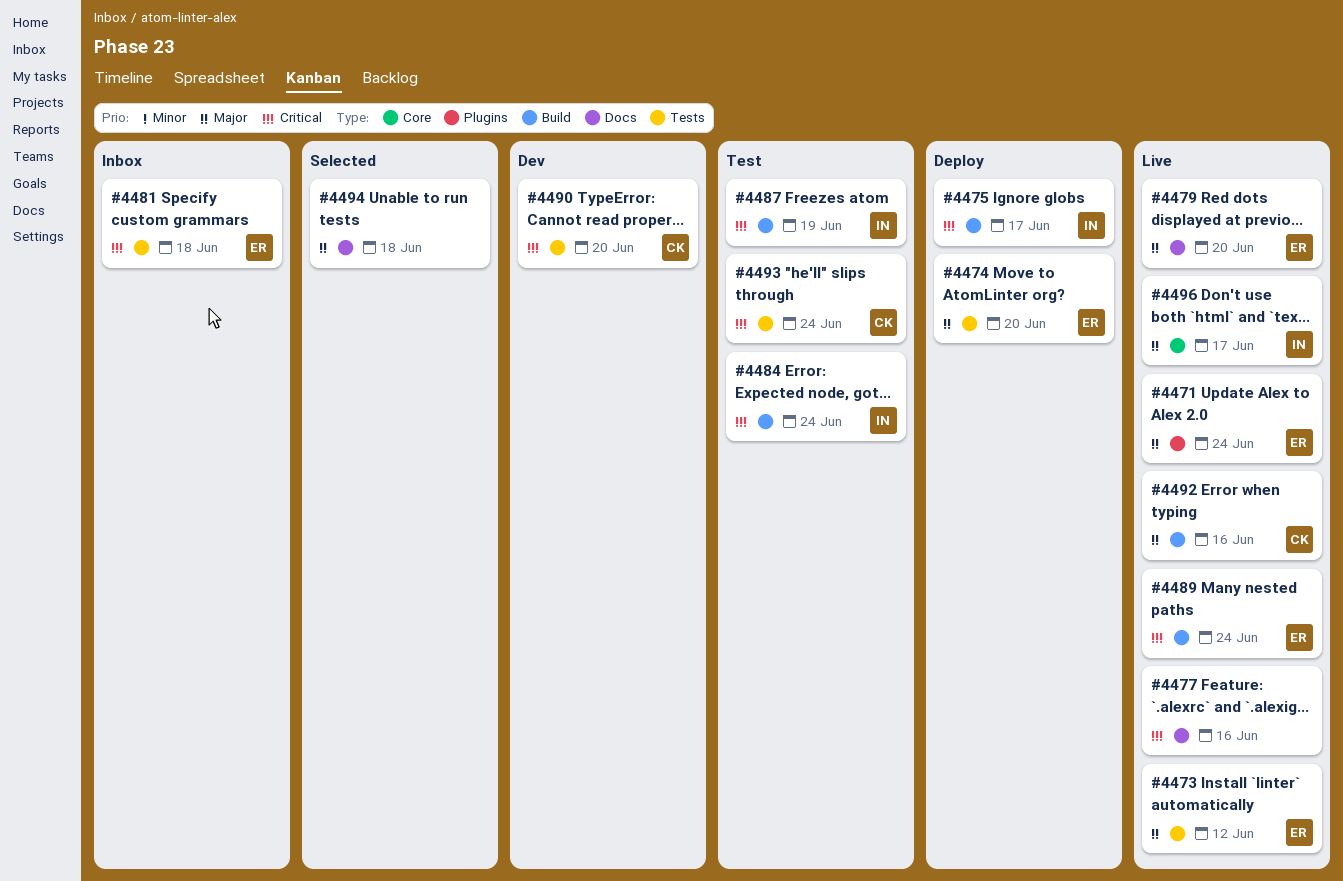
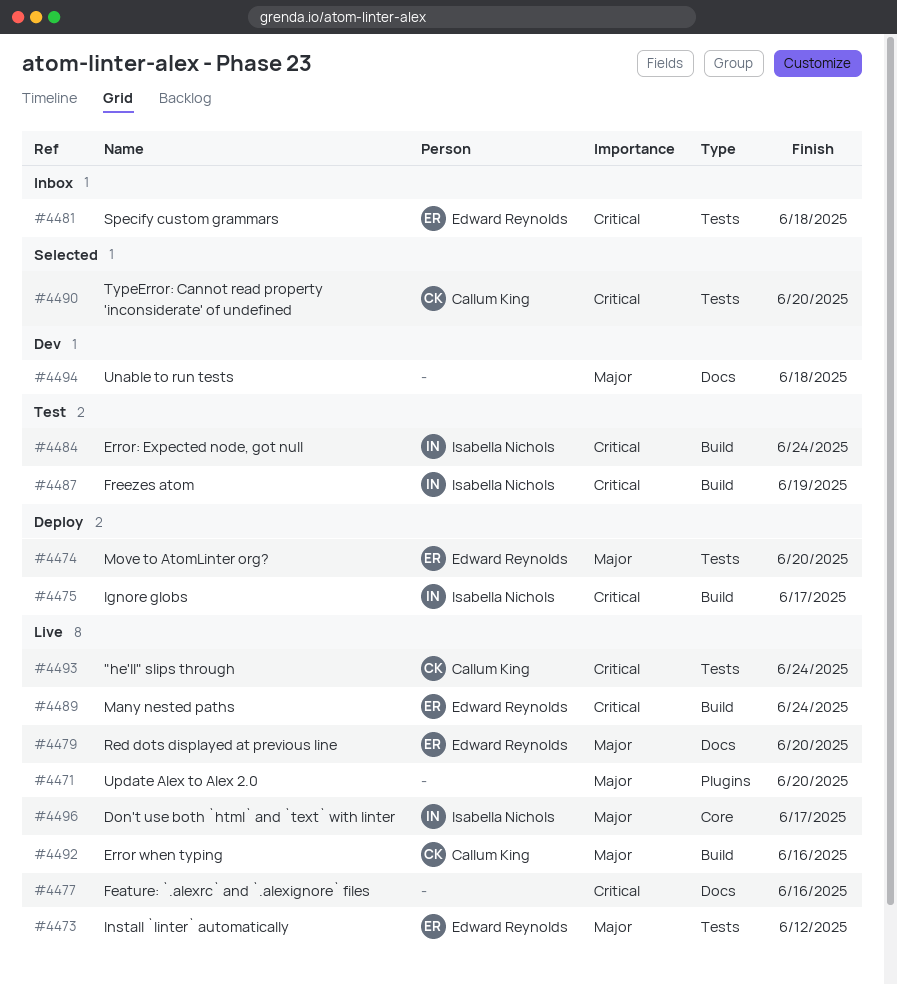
#4471, owner: Edward Reynolds -> none
#4471, due: Jun 24 -> Jun 20
#4490, status: Dev -> Selected
#4493, status: Test -> Live
#4494, status: Selected -> Dev

